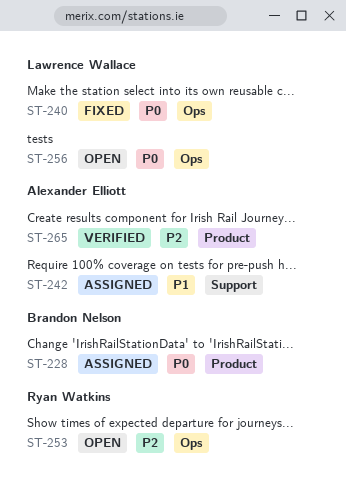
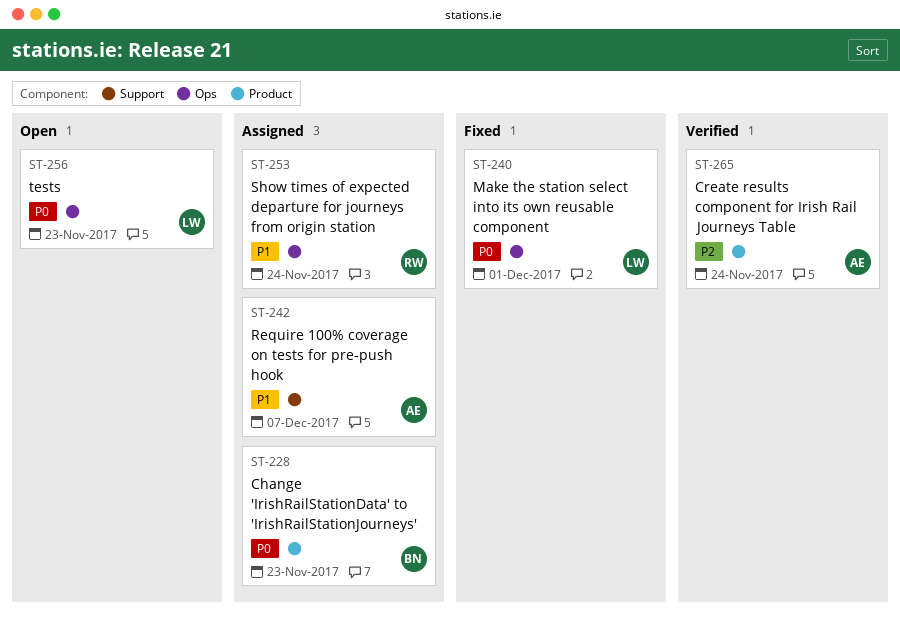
ST-253, status: Open -> Assigned
ST-253, priority: P2 -> P1

